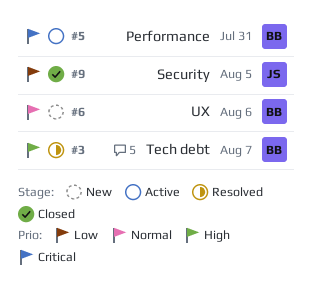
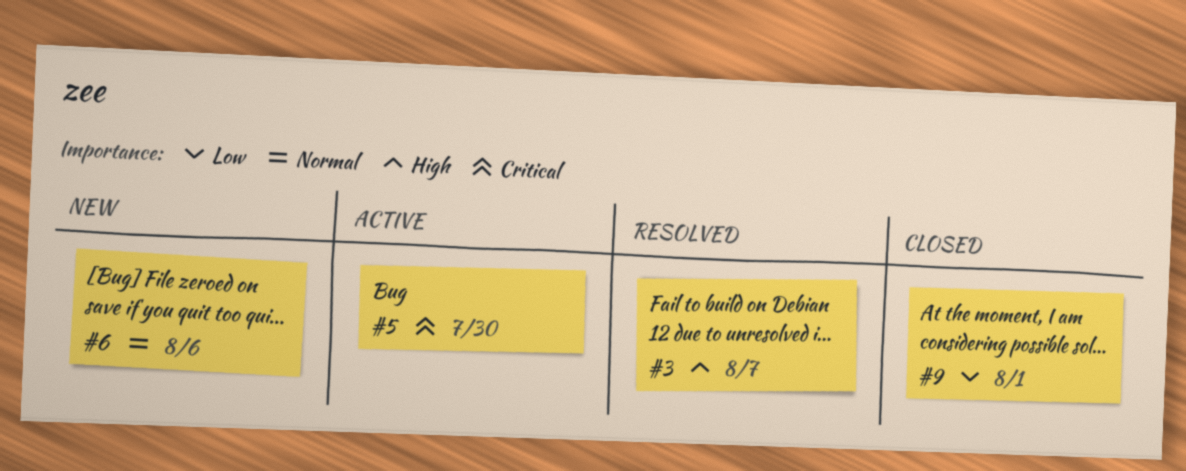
#5, due: Jul 31 -> Jul 30
#9, due: Aug 5 -> Aug 1

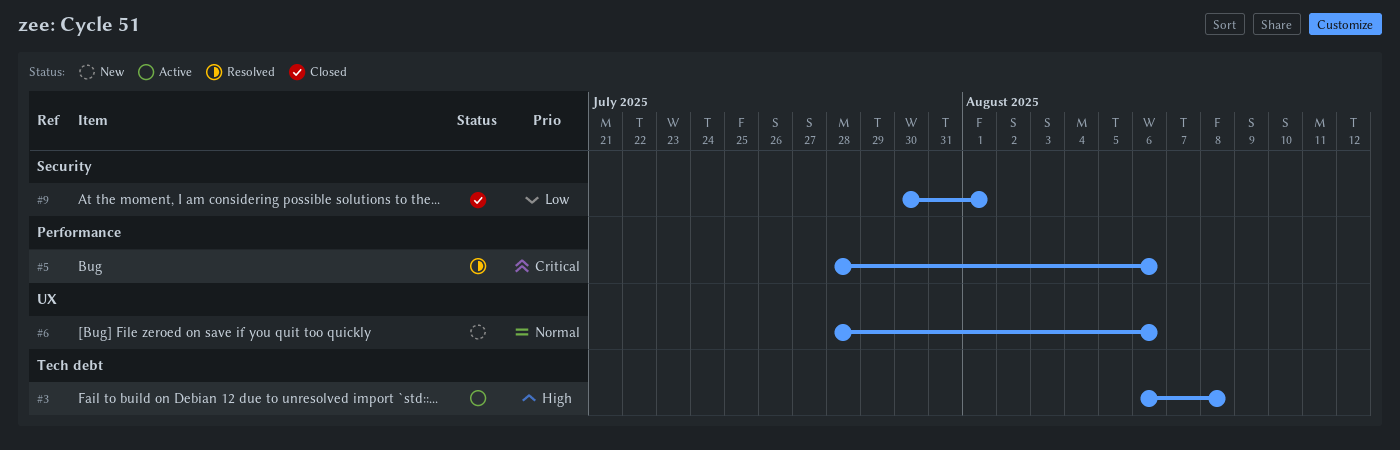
#3, status: Resolved -> Active
#3, due: Aug 7 -> Aug 8
#5, status: Active -> Resolved
#5, due: Jul 30 -> Aug 6

